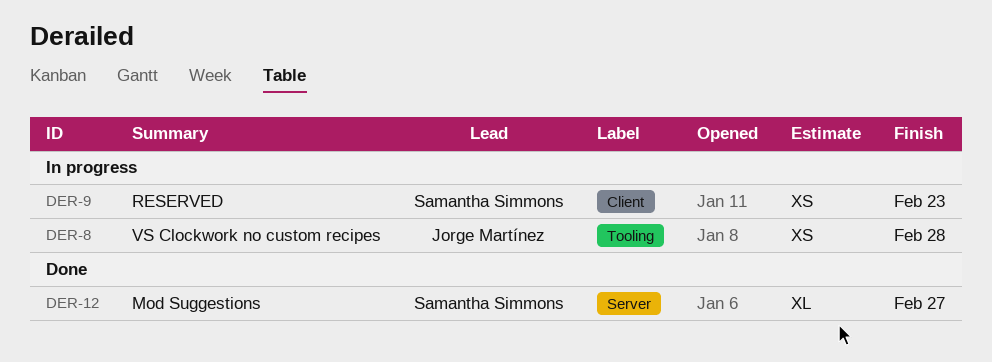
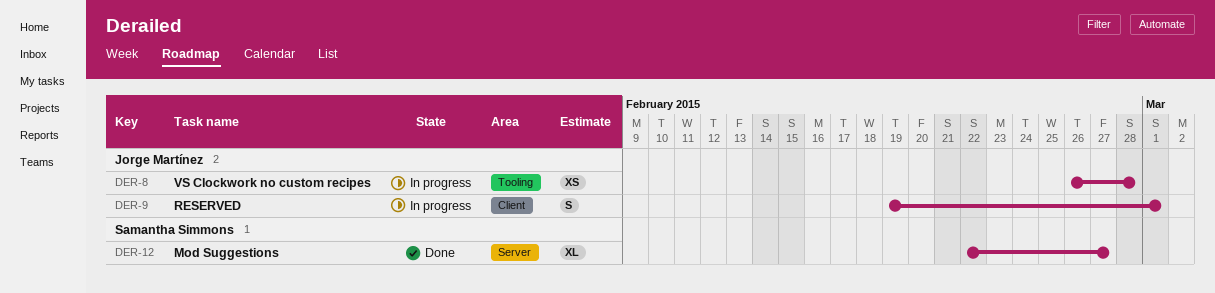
DER-9, owner: Samantha Simmons -> Jorge Martínez
DER-9, estimate: XS -> S
DER-9, due: Feb 23 -> Mar 1

